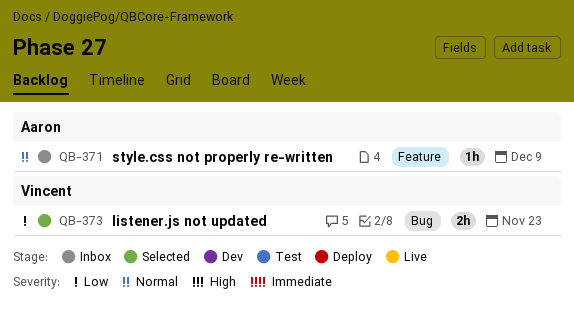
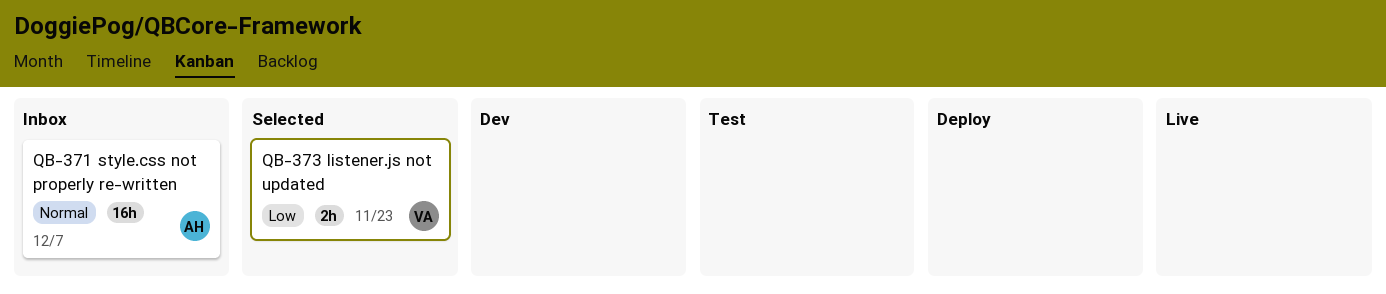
QB-371, estimate: 1h -> 16h
QB-371, due: Dec 9 -> Dec 7

